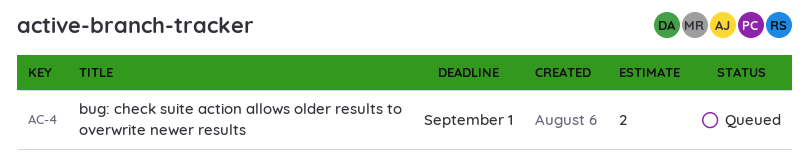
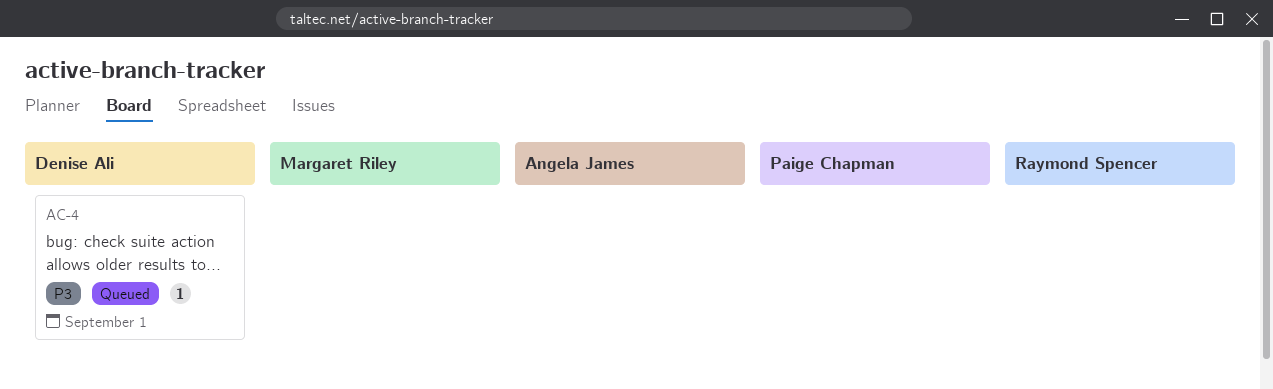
AC-4, estimate: 2 -> 1

